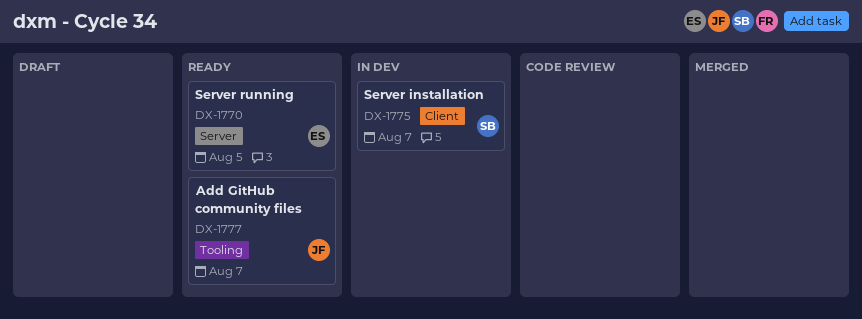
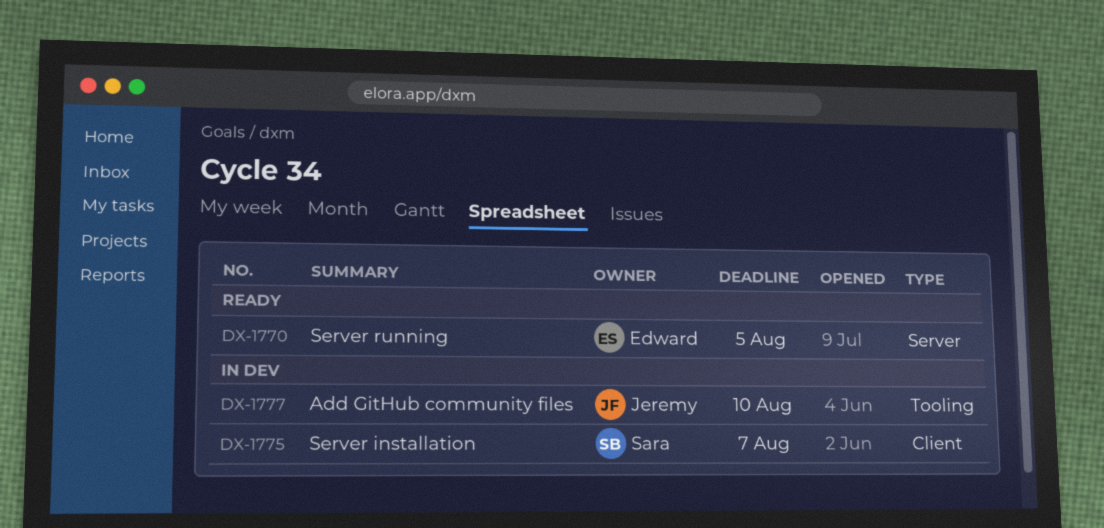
DX-1777, status: Ready -> In dev
DX-1777, due: Aug 7 -> Aug 10

